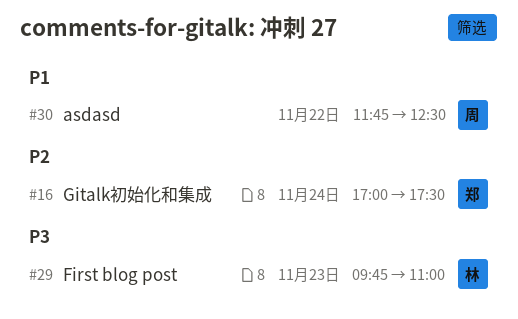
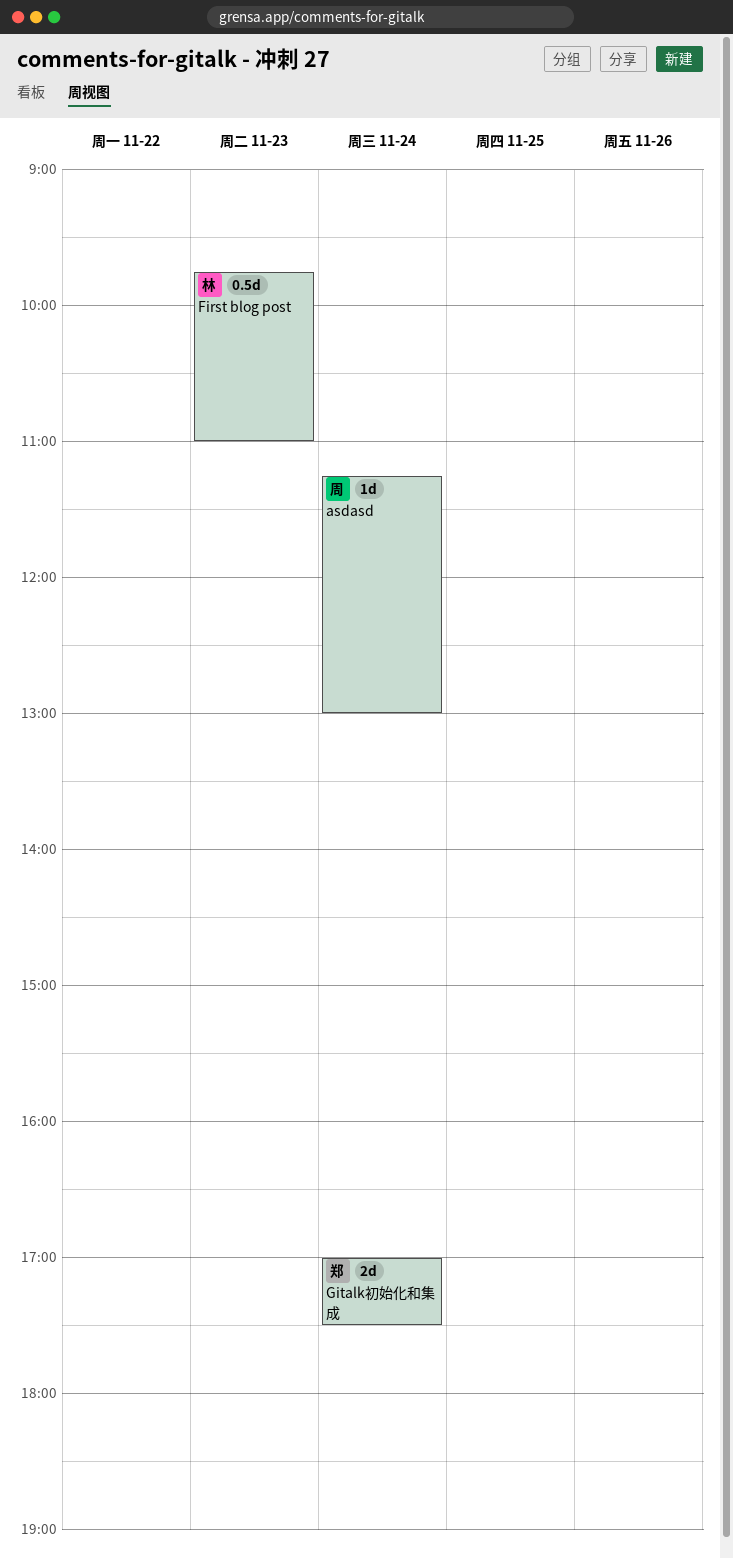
asdasd, day: Nov 22 -> Nov 24
asdasd, begins: 11:45 -> 11:15
asdasd, ends: 12:30 -> 13:00

